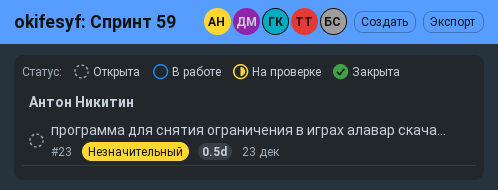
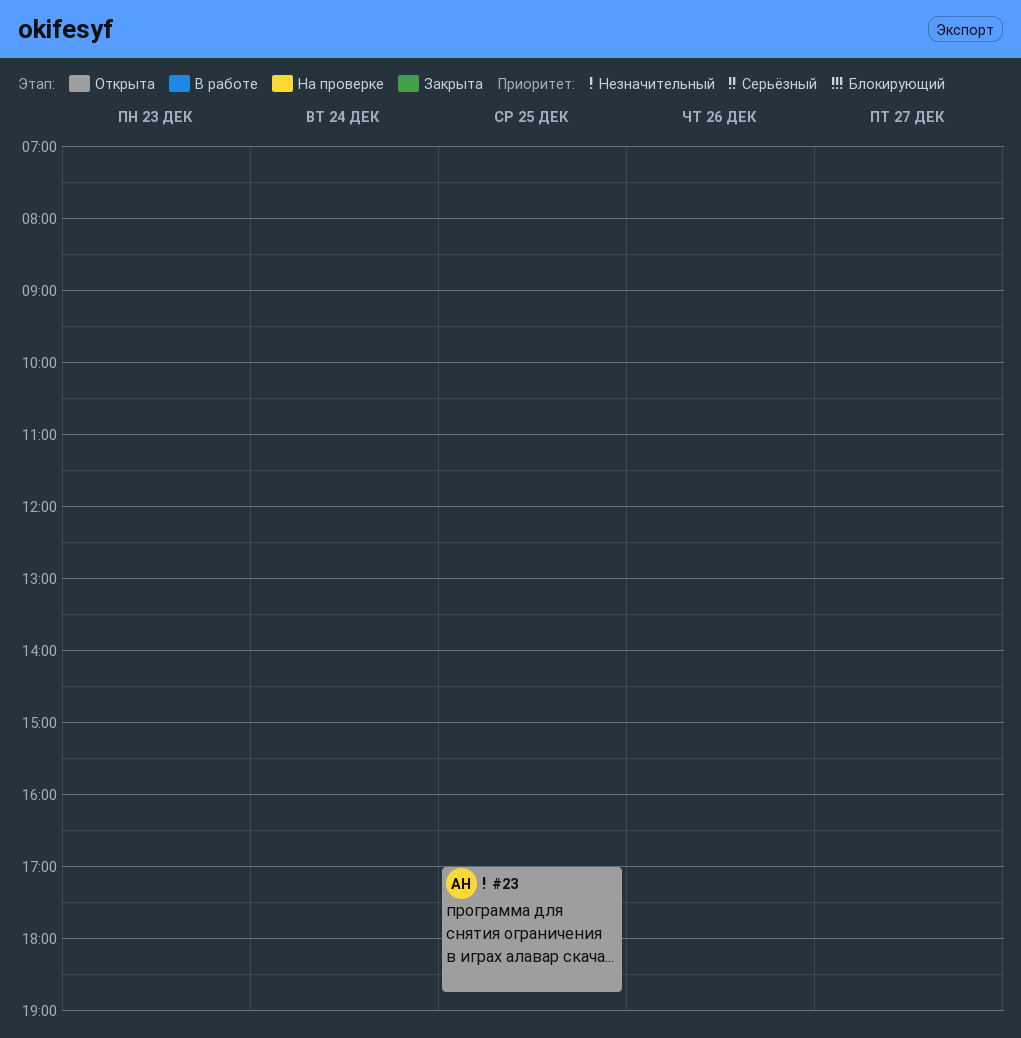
#23, day: Dec 23 -> Dec 25

